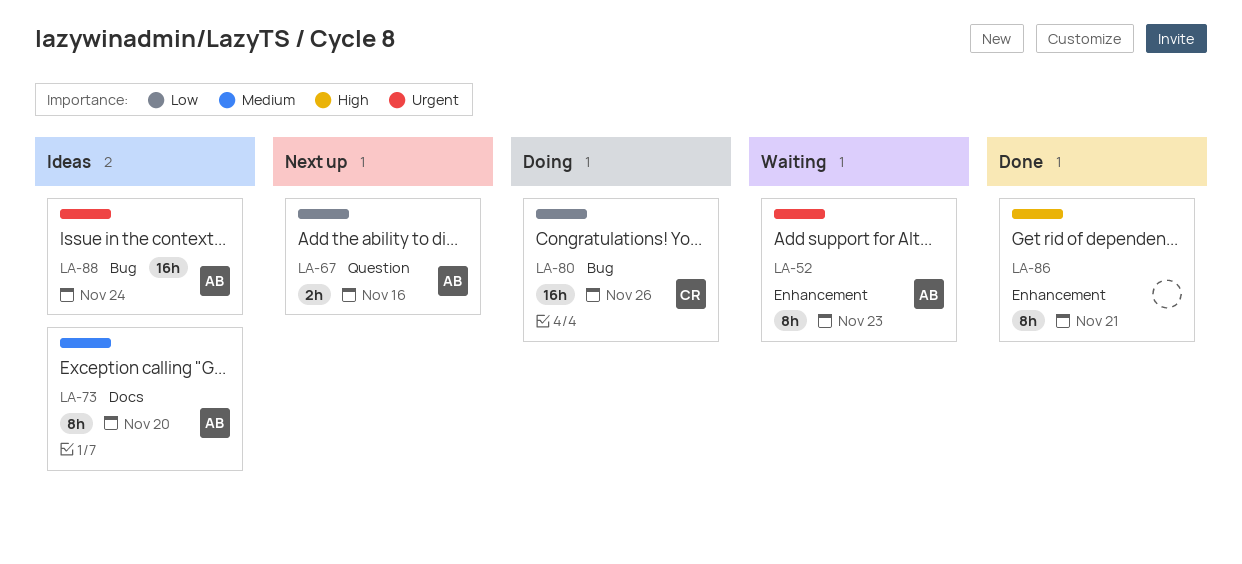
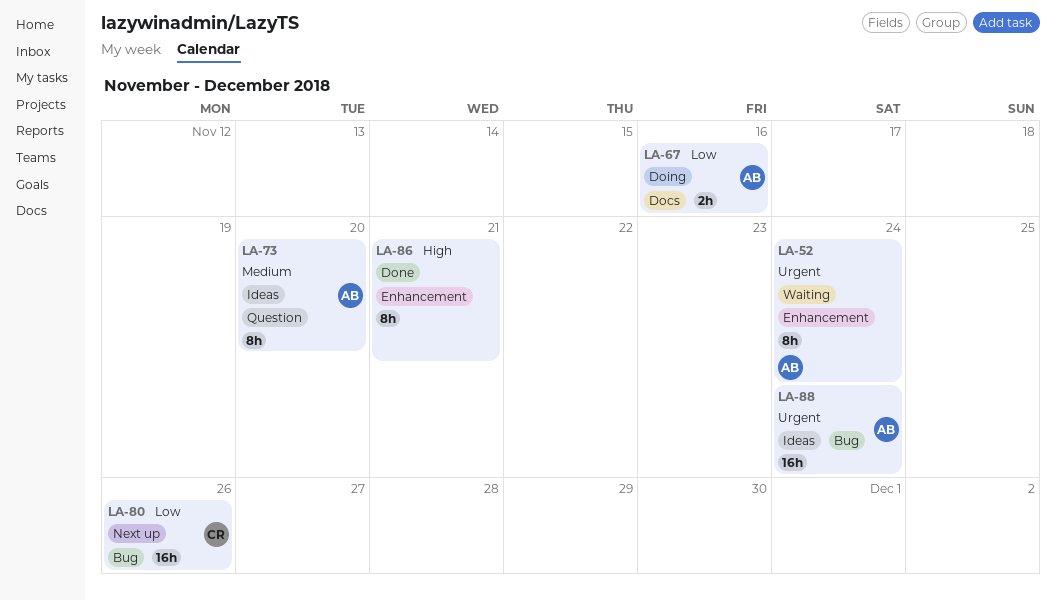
LA-52, due: Nov 23 -> Nov 24
LA-67, status: Next up -> Doing
LA-67, label: Question -> Docs
LA-73, label: Docs -> Question
LA-80, status: Doing -> Next up

